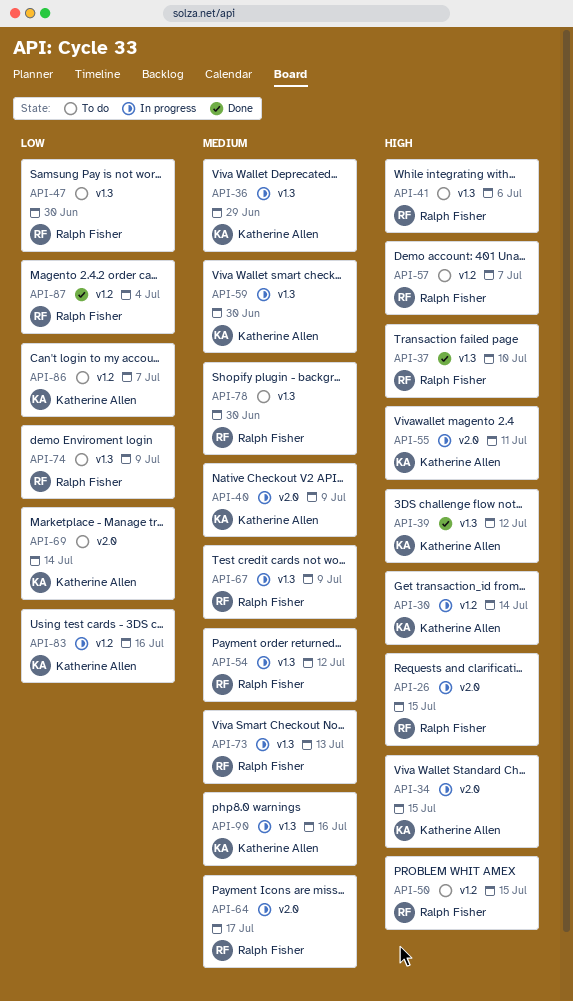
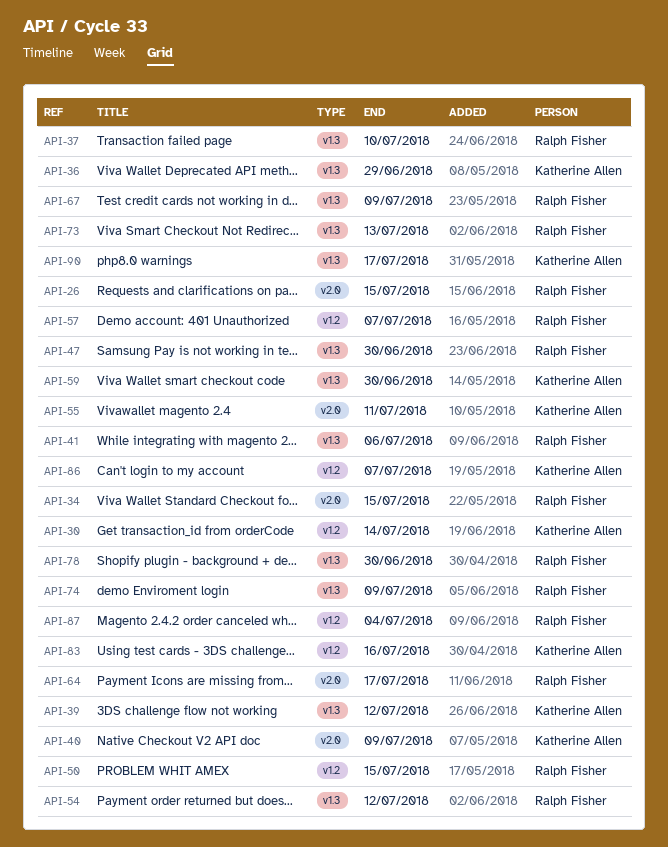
API-34, owner: Katherine Allen -> Ralph Fisher
API-69: present -> none
API-90, due: Jul 16 -> Jul 17

